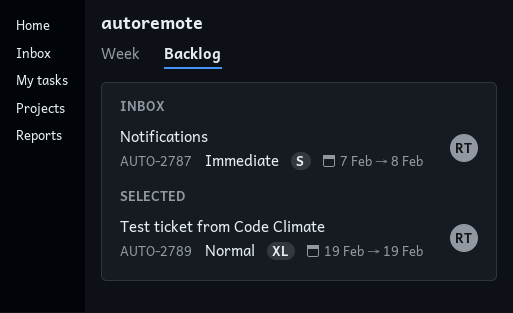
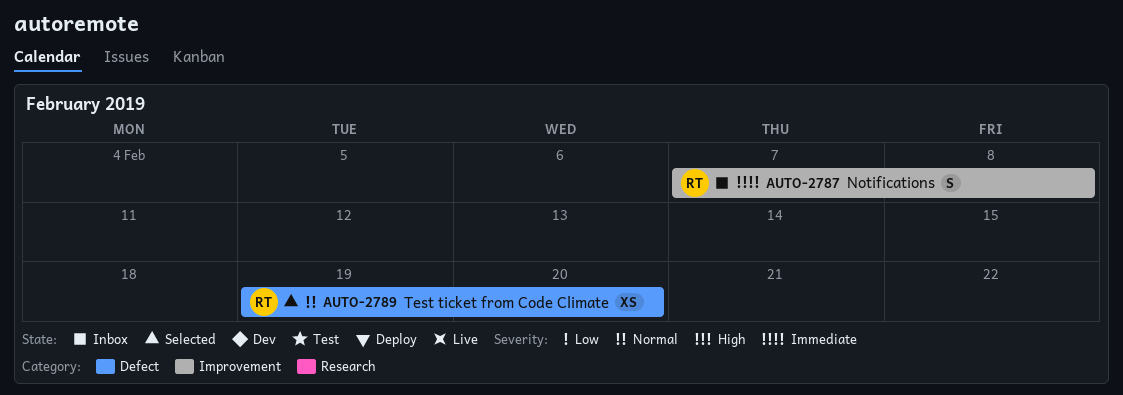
AUTO-2789, estimate: XL -> XS
AUTO-2789, due: Feb 19 -> Feb 20

